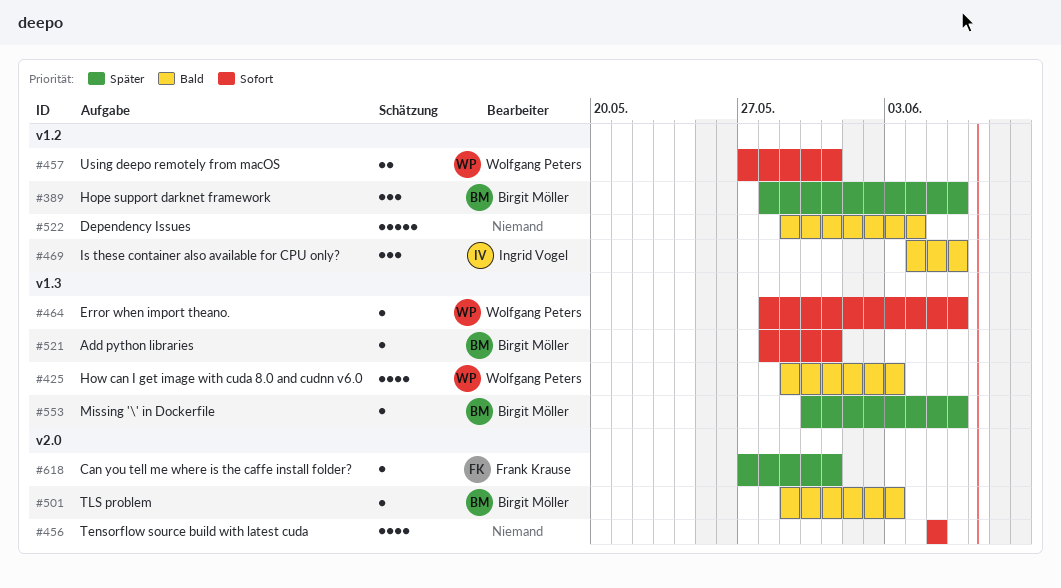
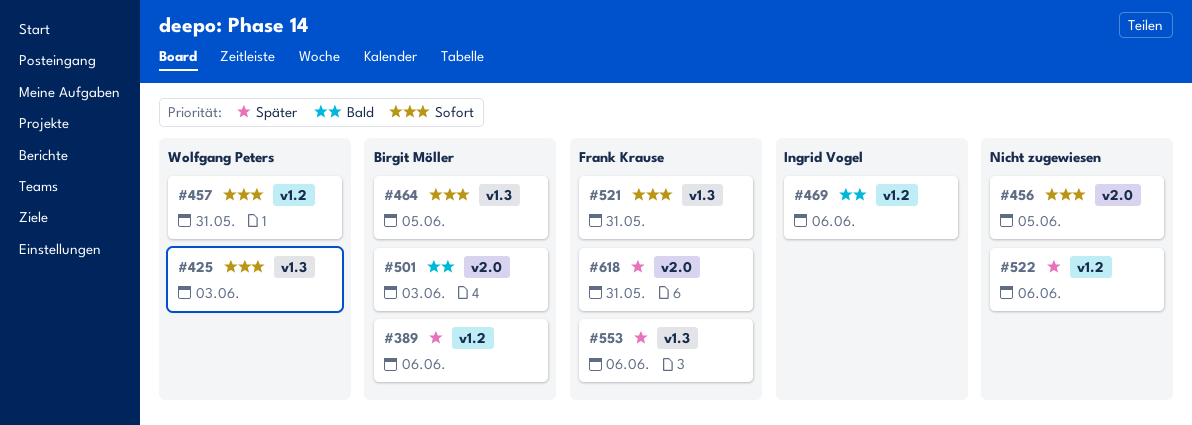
#425, priority: Bald -> Sofort
#464, owner: Wolfgang Peters -> Birgit Möller
#464, due: Jun 6 -> Jun 5
#521, owner: Birgit Möller -> Frank Krause
#522, priority: Bald -> Später
#522, due: Jun 4 -> Jun 6
#553, owner: Birgit Möller -> Frank Krause

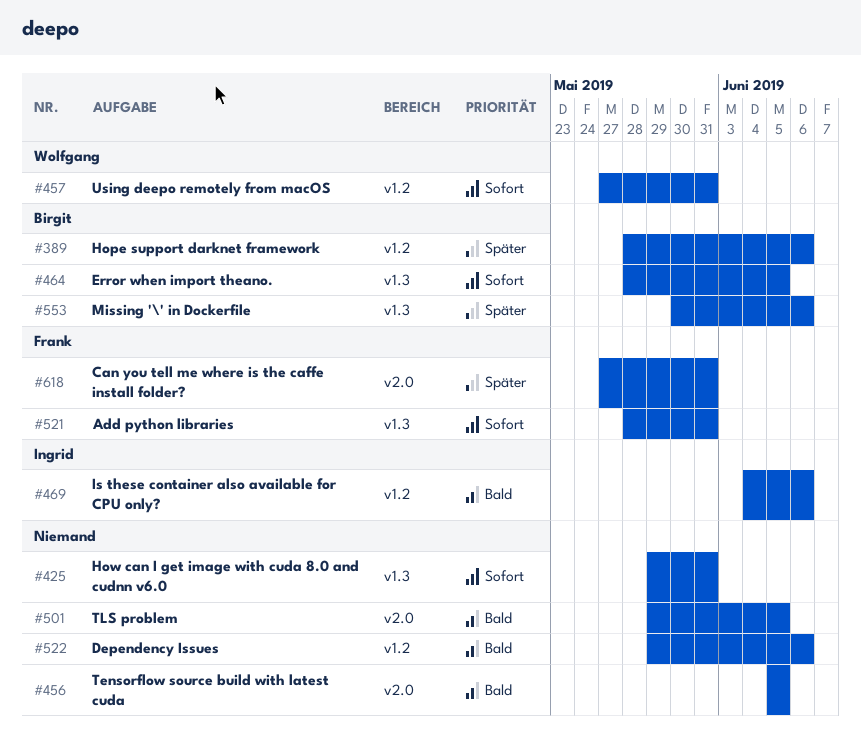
#425, owner: Wolfgang Peters -> none
#425, due: Jun 3 -> May 31
#456, priority: Sofort -> Bald
#501, owner: Birgit Möller -> none
#501, due: Jun 3 -> Jun 5
#522, priority: Später -> Bald
#553, owner: Frank Krause -> Birgit Möller

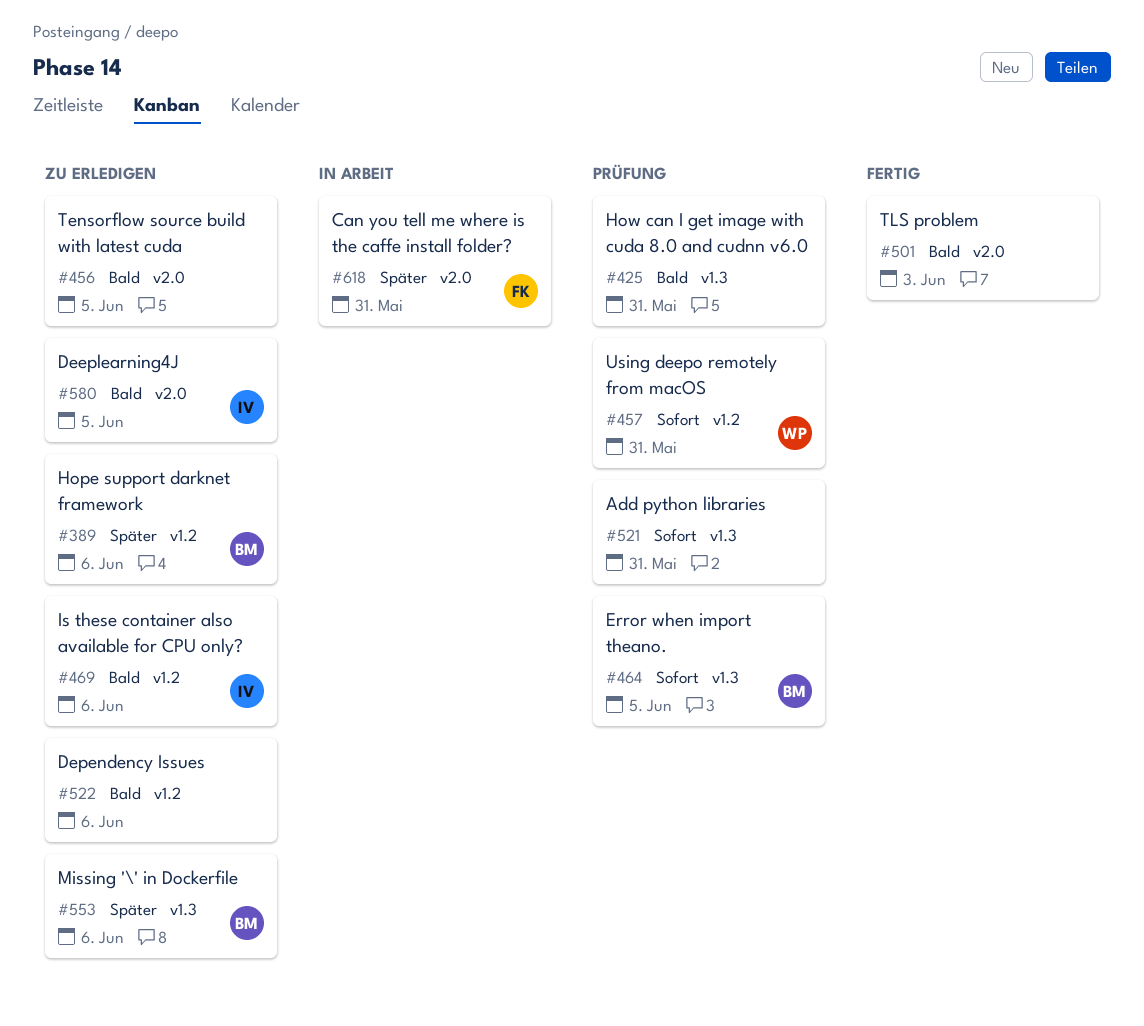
#425, priority: Sofort -> Bald
#501, due: Jun 5 -> Jun 3
#521, owner: Frank -> none
#580: none -> present

